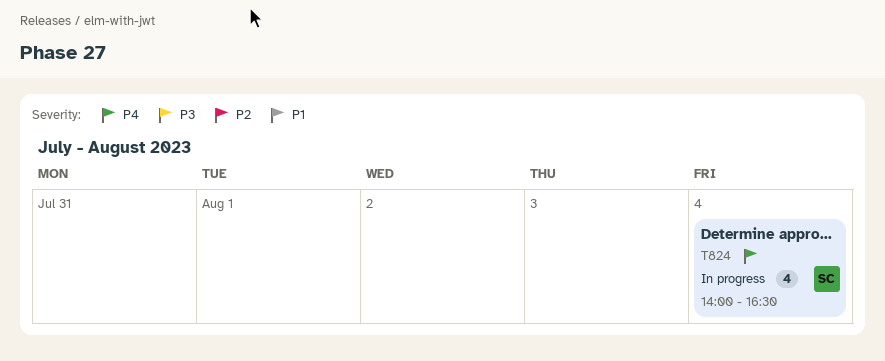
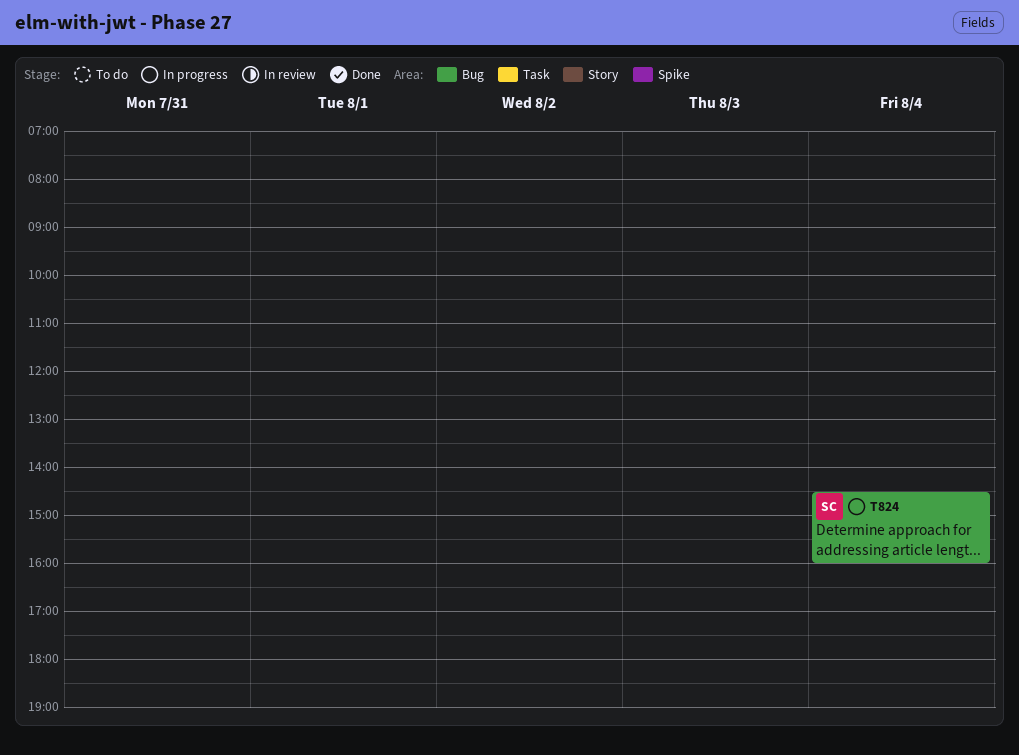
T824, begins: 14:00 -> 14:30
T824, ends: 16:30 -> 16:00

